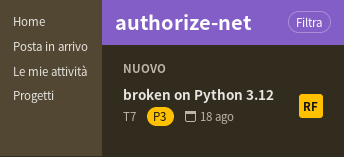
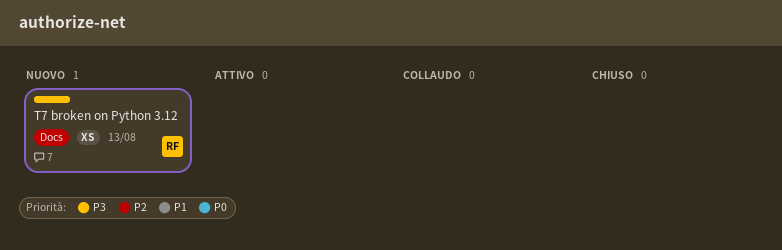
T7, due: Aug 18 -> Aug 13

